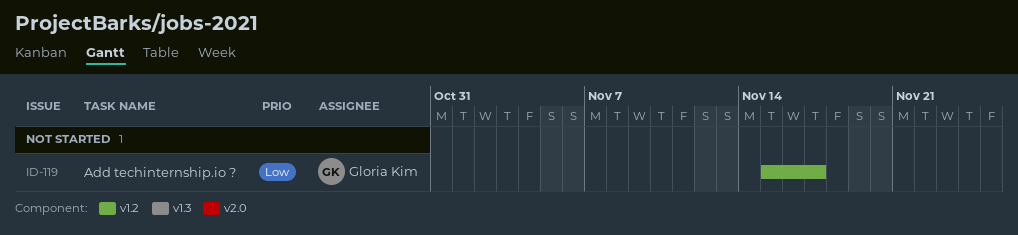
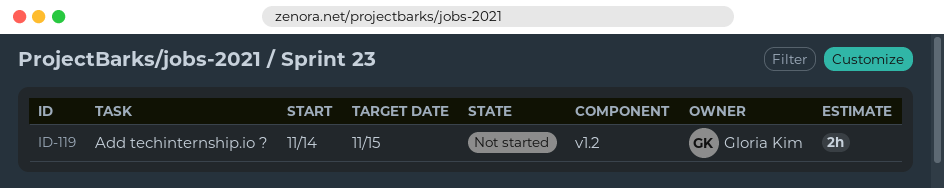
ID-119, start: Nov 15 -> Nov 14
ID-119, due: Nov 17 -> Nov 15

